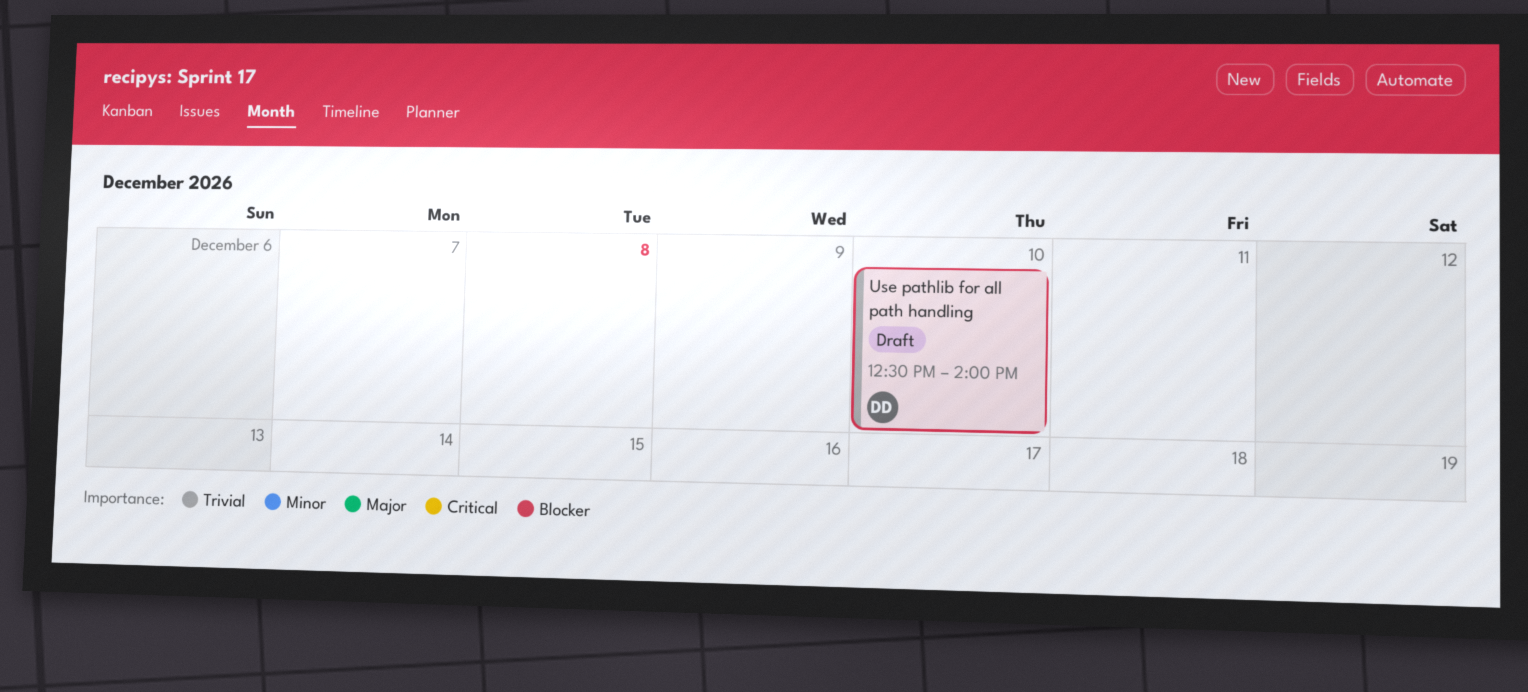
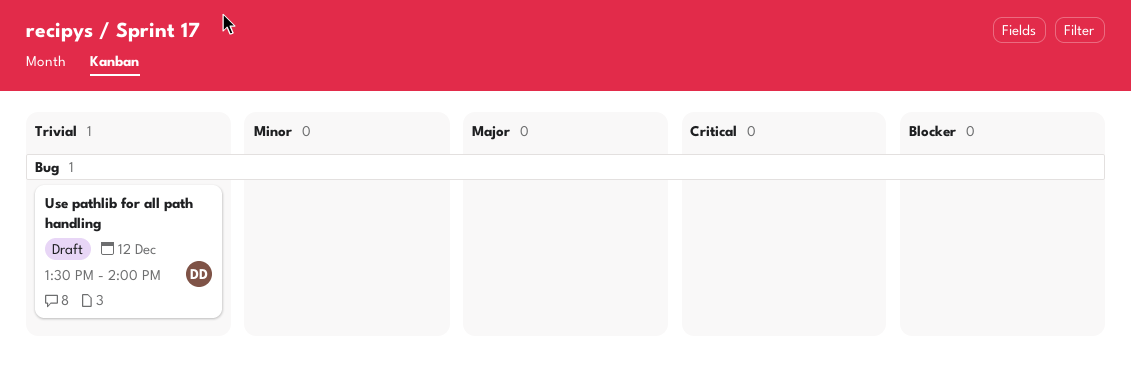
Use pathlib for all path handling, day: Dec 10 -> Dec 12
Use pathlib for all path handling, begins: 12:30 -> 13:30

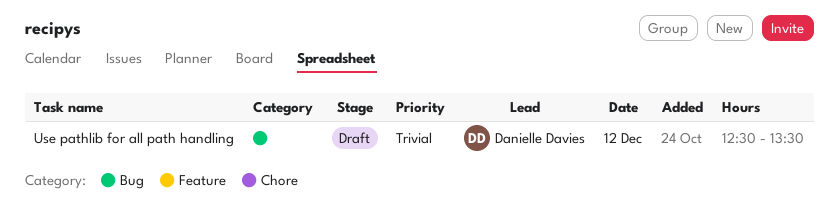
Use pathlib for all path handling, begins: 13:30 -> 12:30
Use pathlib for all path handling, ends: 14:00 -> 13:30

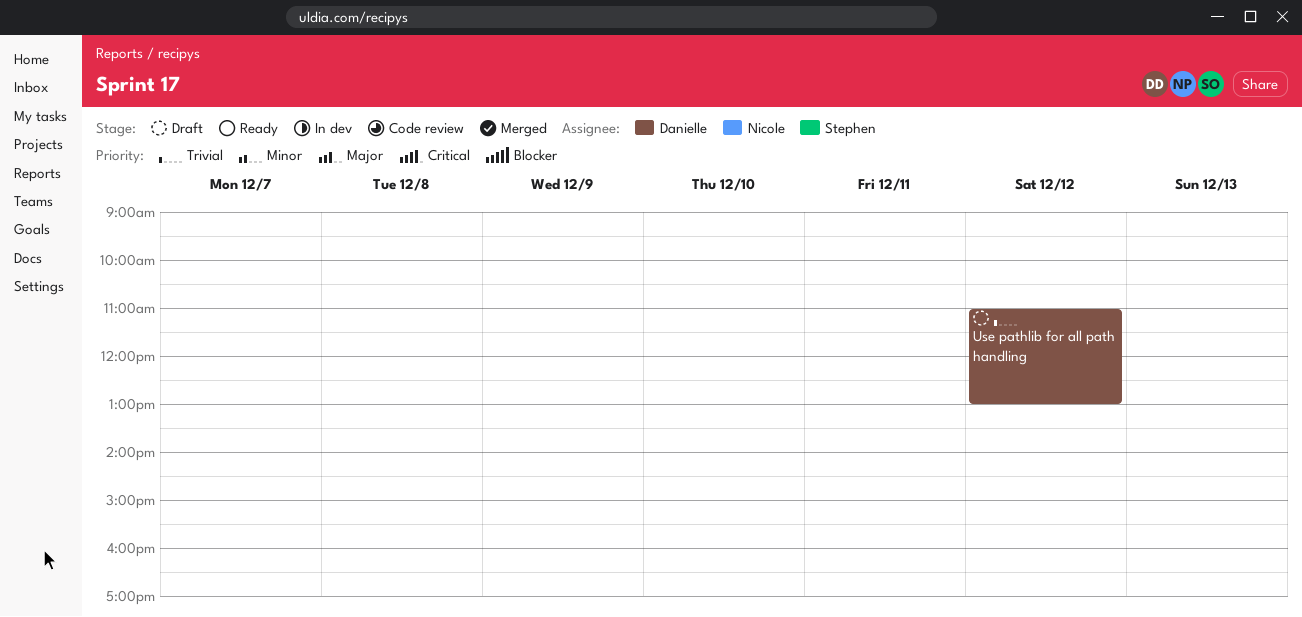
Use pathlib for all path handling, begins: 12:30 -> 11:00
Use pathlib for all path handling, ends: 13:30 -> 13:00

